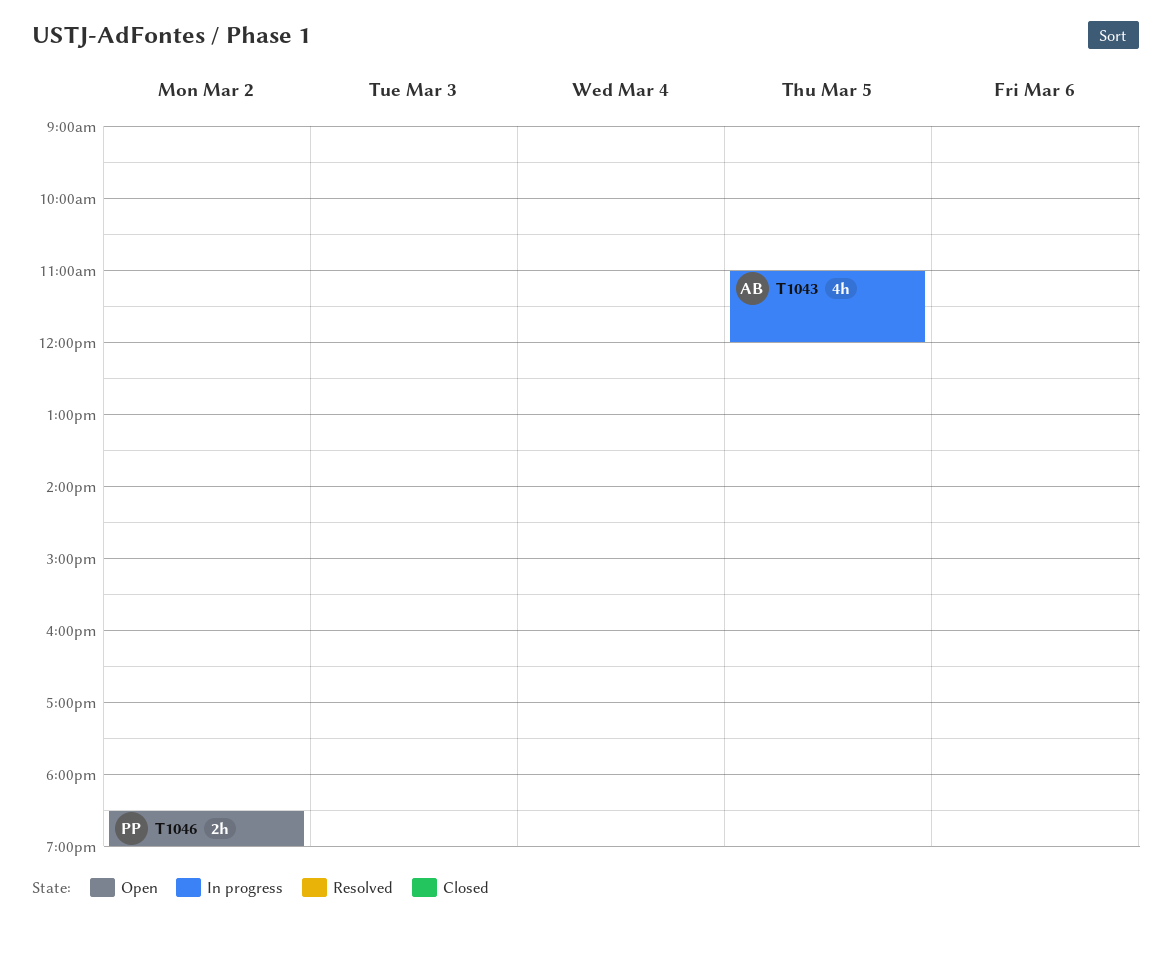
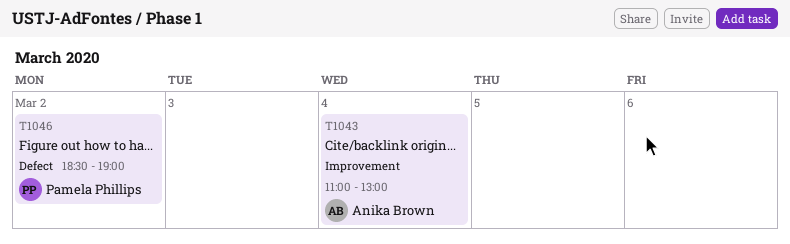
T1043, day: Mar 5 -> Mar 4
T1043, ends: 12:00 -> 13:00

